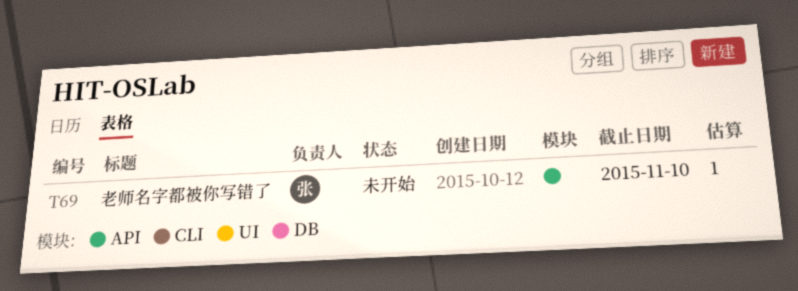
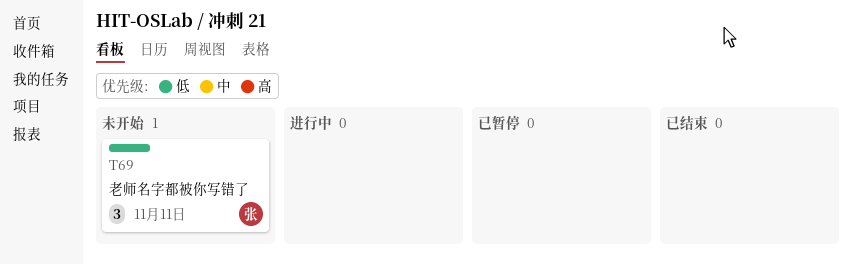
T69, estimate: 1 -> 3
T69, due: Nov 10 -> Nov 11

